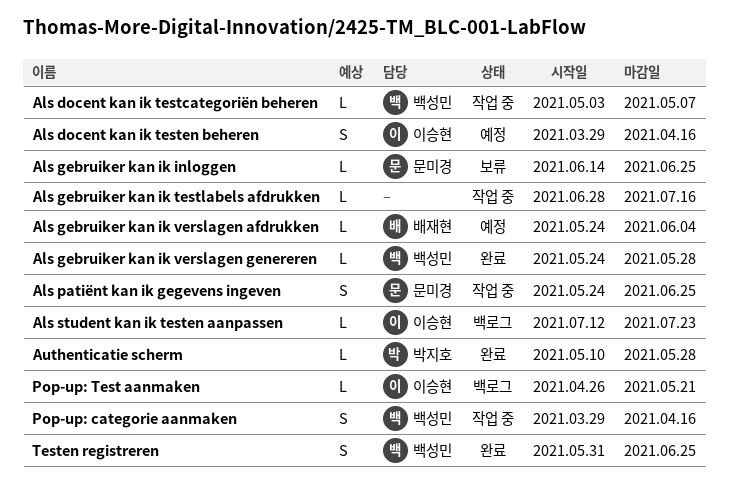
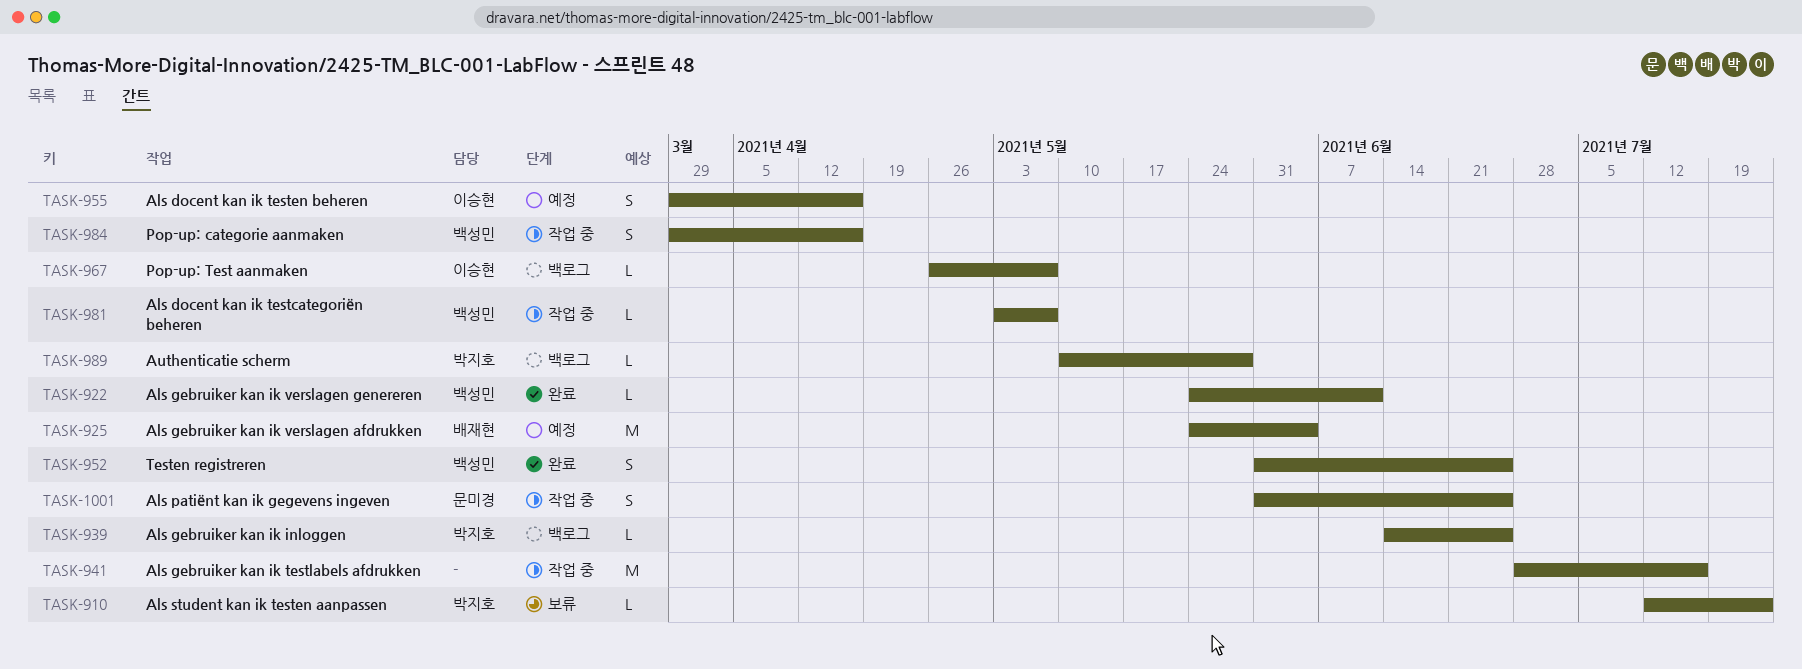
Als gebruiker kan ik inloggen, status: 보류 -> 백로그
Als gebruiker kan ik inloggen, owner: 문미경 -> 박지호
Als gebruiker kan ik testlabels afdrukken, estimate: L -> M
Als gebruiker kan ik verslagen afdrukken, estimate: L -> M
Als gebruiker kan ik verslagen genereren, due: May 28 -> Jun 11
Als patiënt kan ik gegevens ingeven, start: May 24 -> May 31
Als student kan ik testen aanpassen, status: 백로그 -> 보류
Als student kan ik testen aanpassen, owner: 이승현 -> 박지호
Authenticatie scherm, status: 완료 -> 백로그
Pop-up: Test aanmaken, due: May 21 -> May 7

